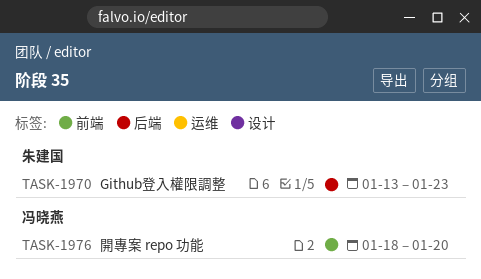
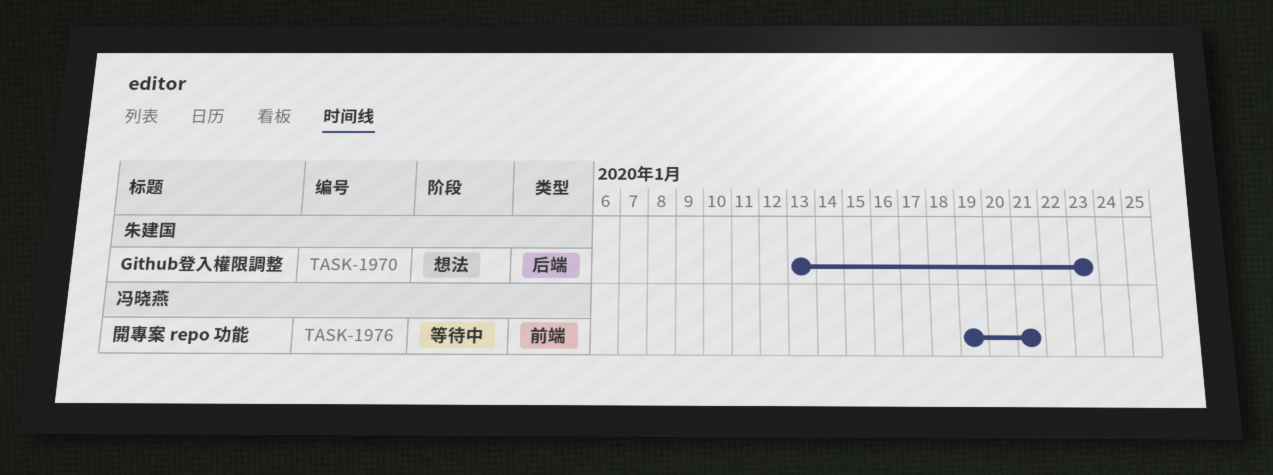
TASK-1976, start: Jan 18 -> Jan 19
TASK-1976, due: Jan 20 -> Jan 21

